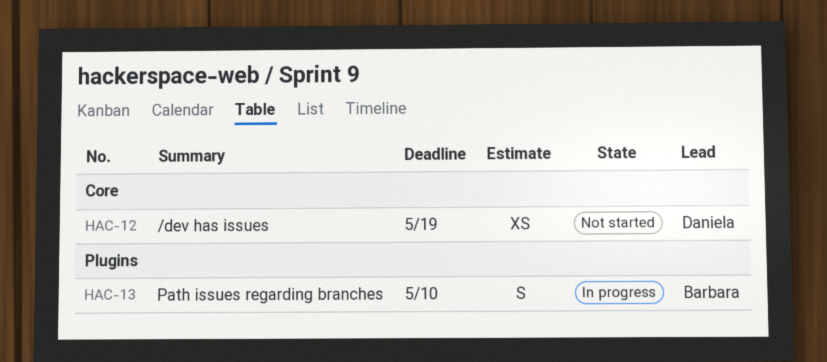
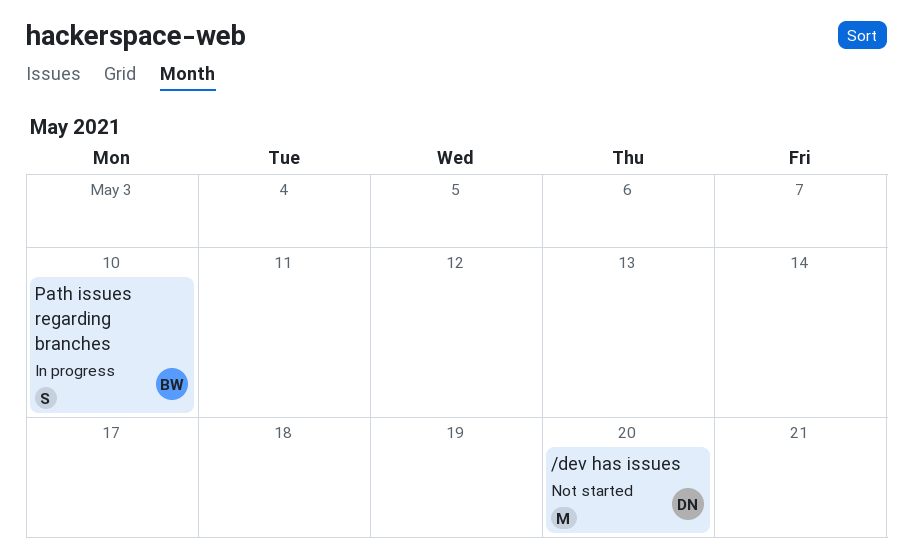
/dev has issues, estimate: XS -> M
/dev has issues, due: May 19 -> May 20

